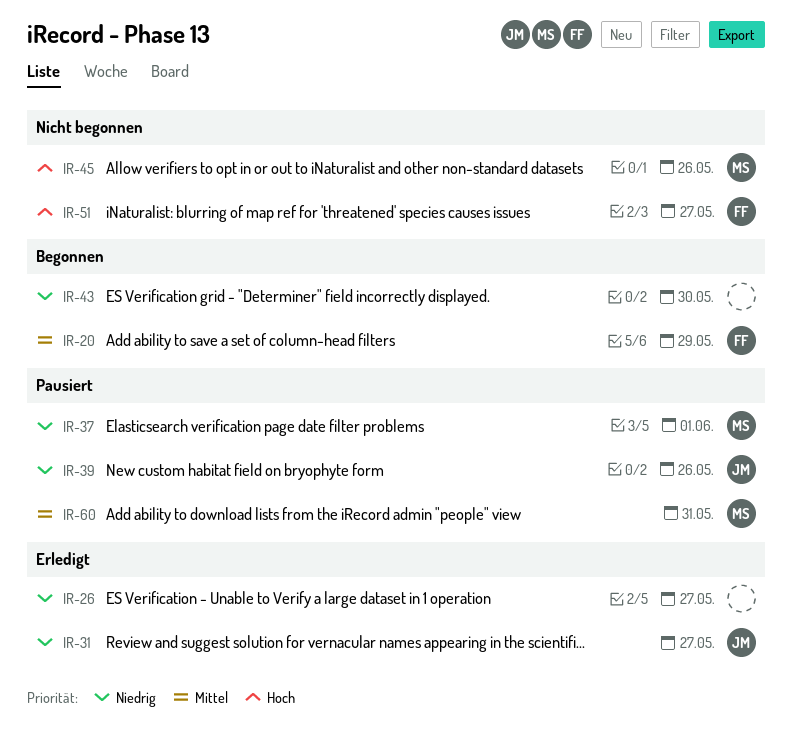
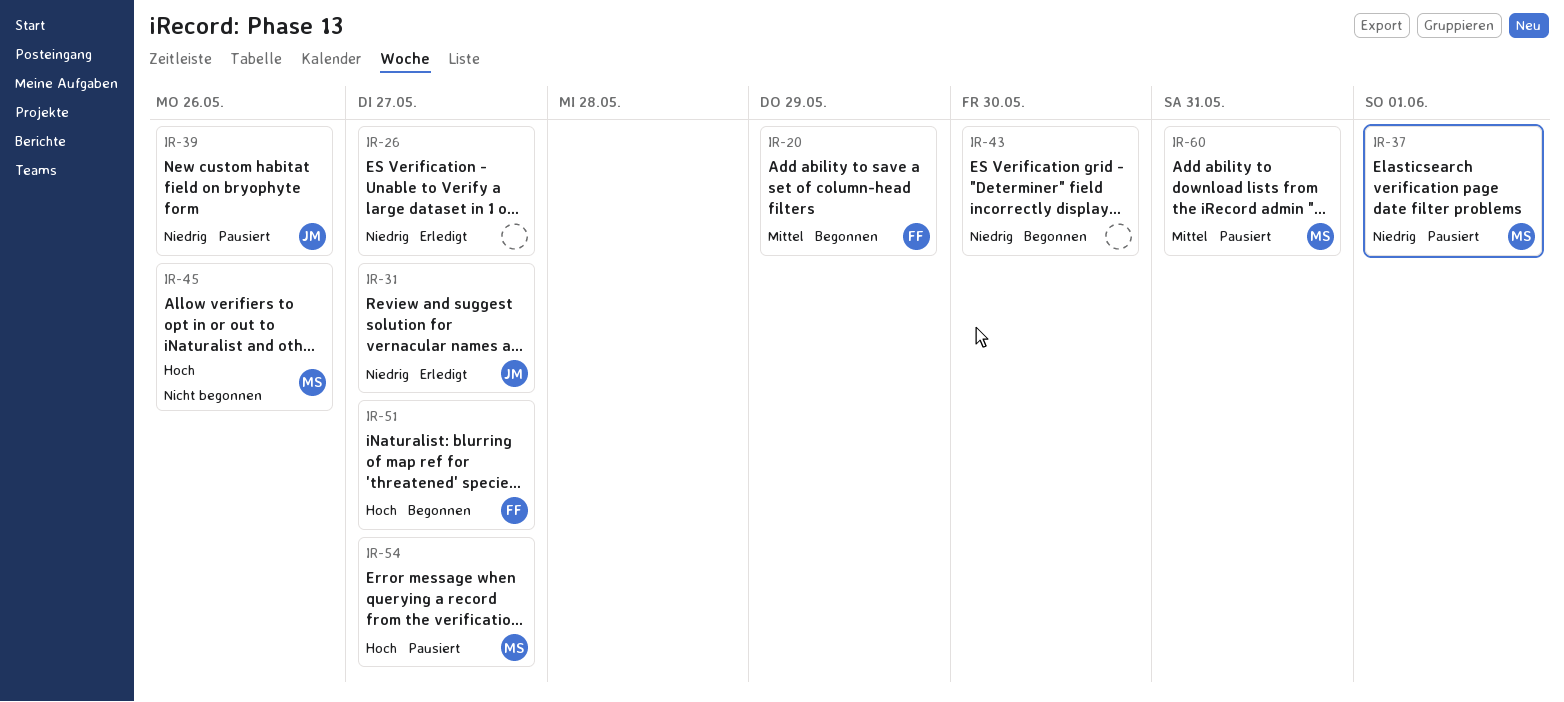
IR-51, status: Nicht begonnen -> Begonnen
IR-54: none -> present

